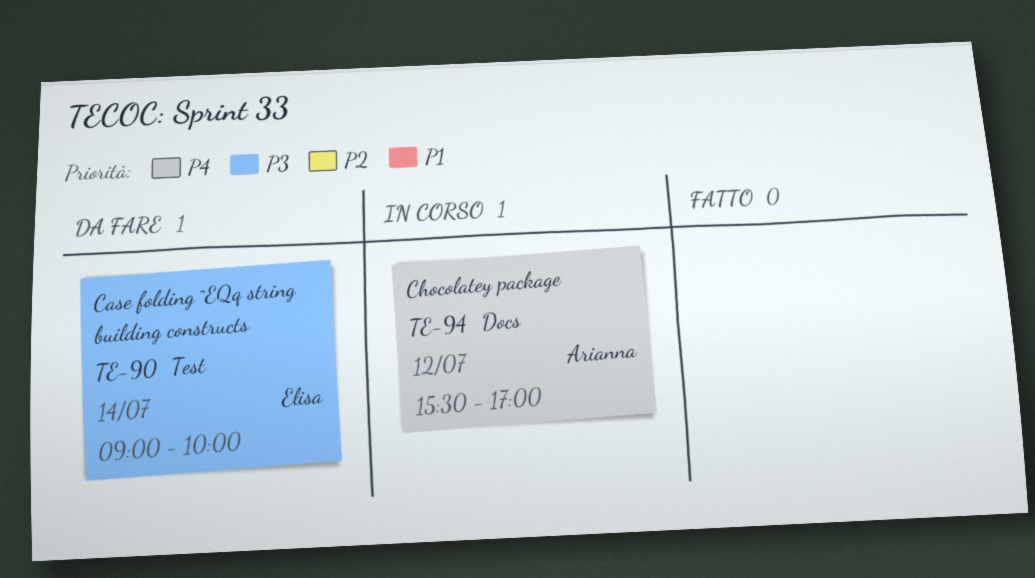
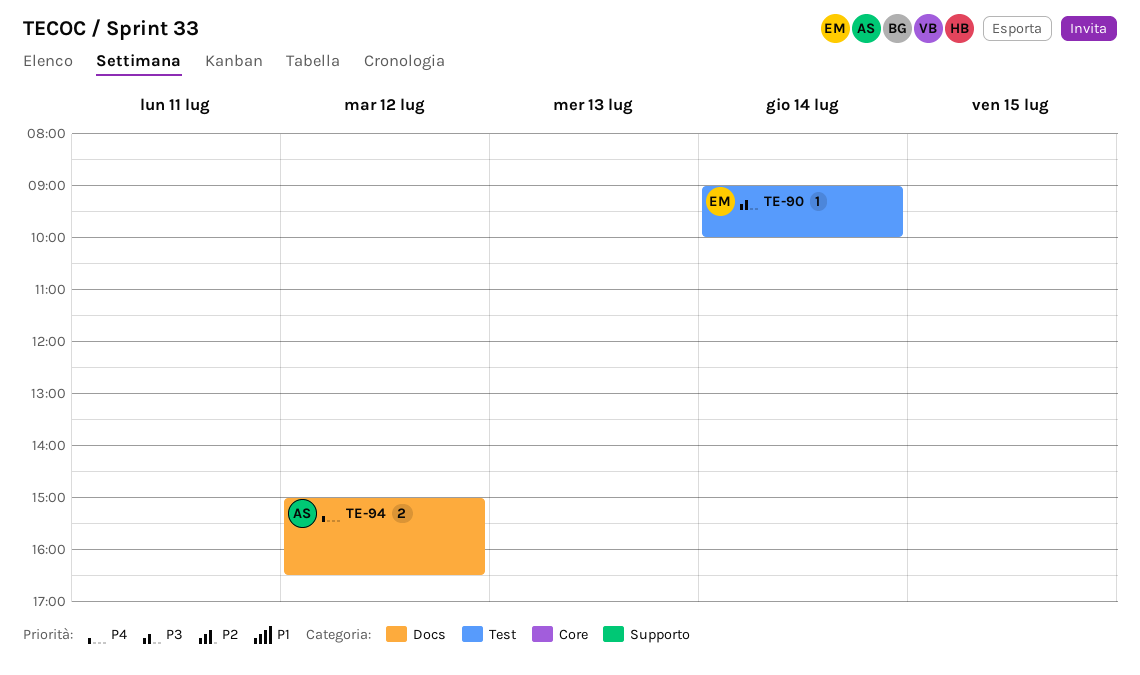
TE-94, begins: 15:30 -> 15:00
TE-94, ends: 17:00 -> 16:30

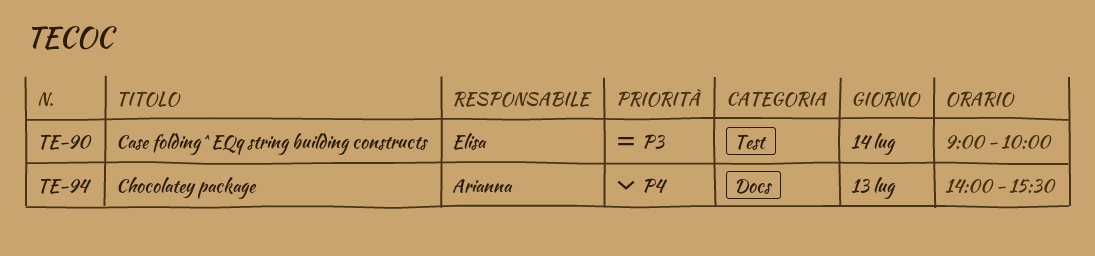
TE-94, day: Jul 12 -> Jul 13
TE-94, begins: 15:00 -> 14:00
TE-94, ends: 16:30 -> 15:30

